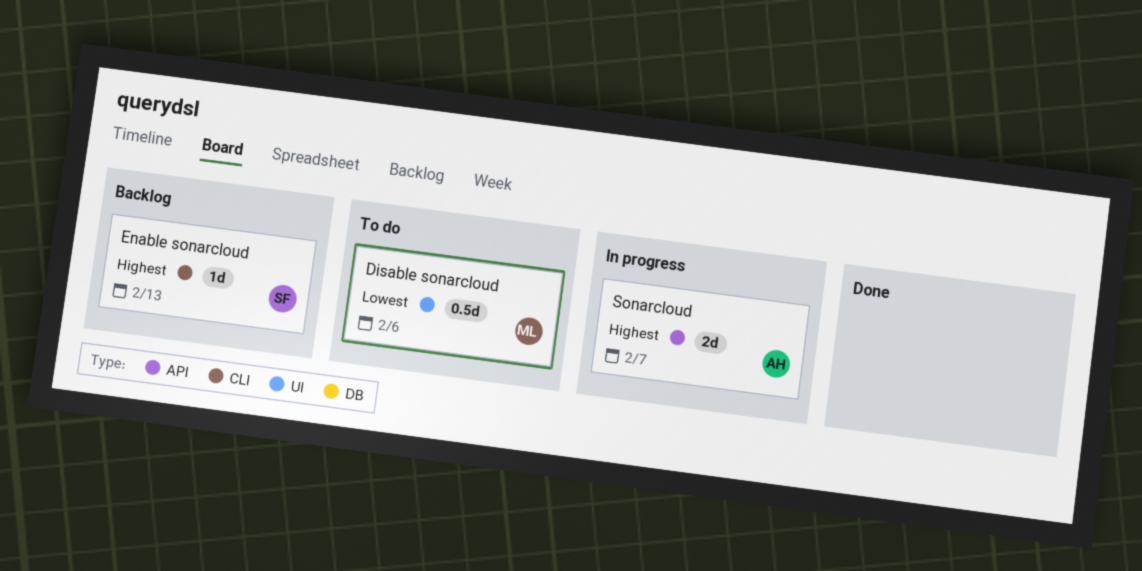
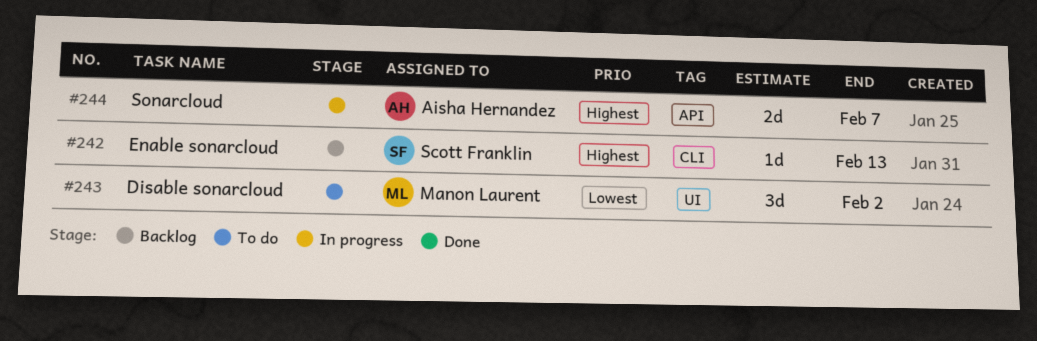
Disable sonarcloud, estimate: 0.5d -> 3d
Disable sonarcloud, due: Feb 6 -> Feb 2

